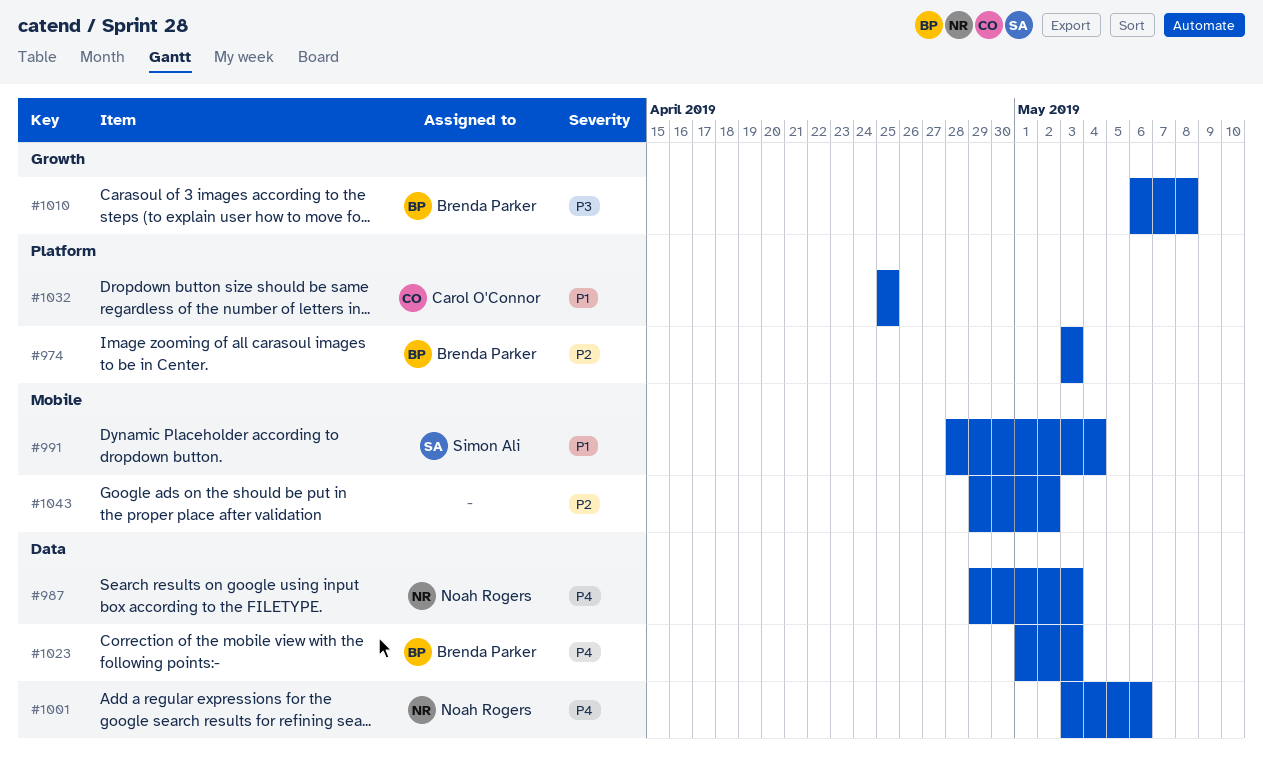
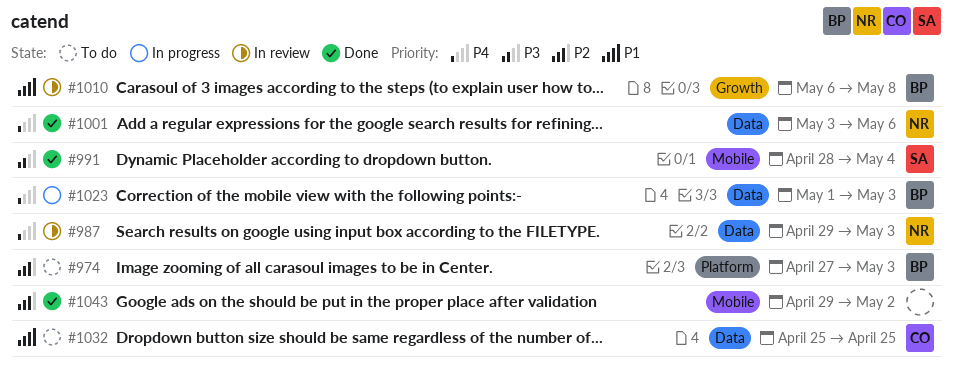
#974, start: May 3 -> Apr 27
#991, priority: P1 -> P3
#1010, priority: P3 -> P1
#1032, label: Platform -> Data

